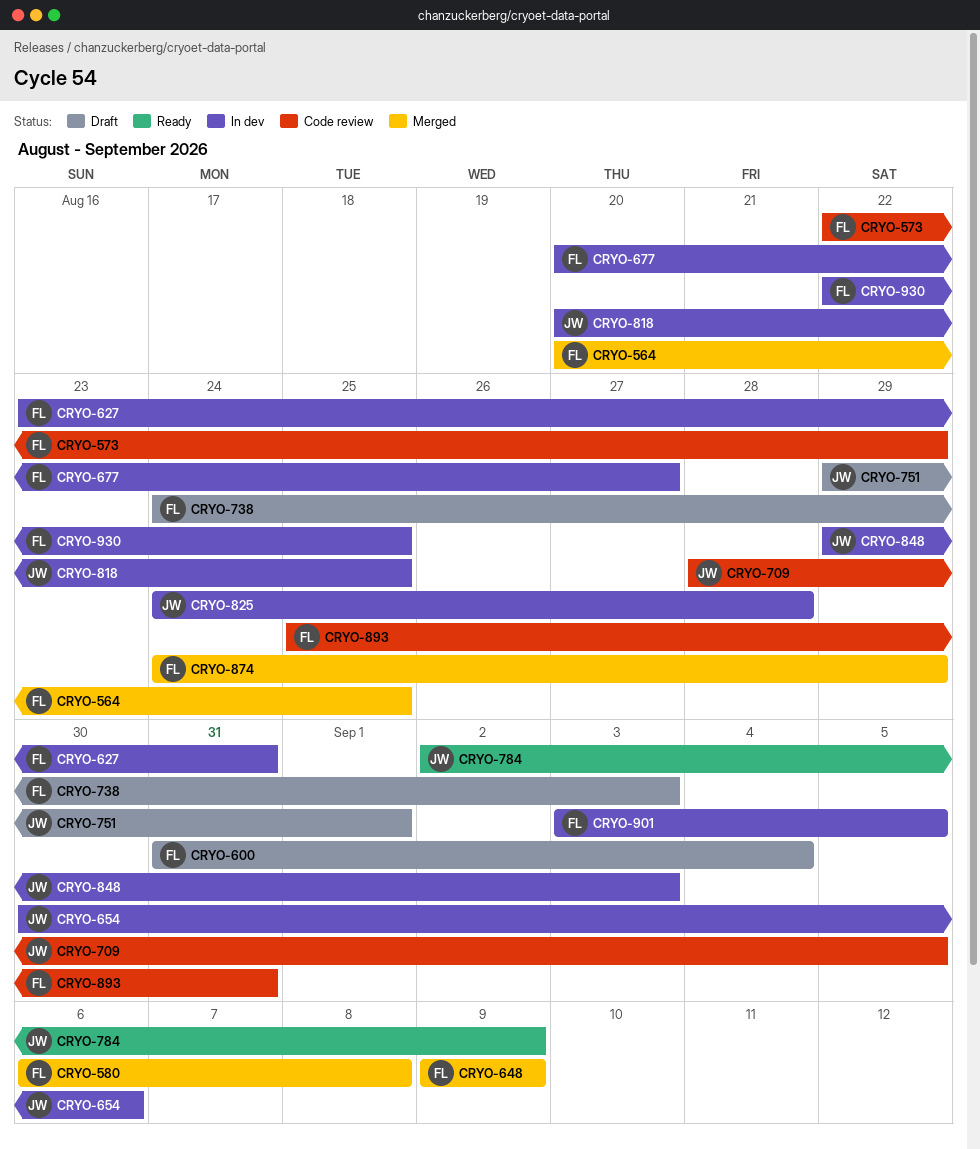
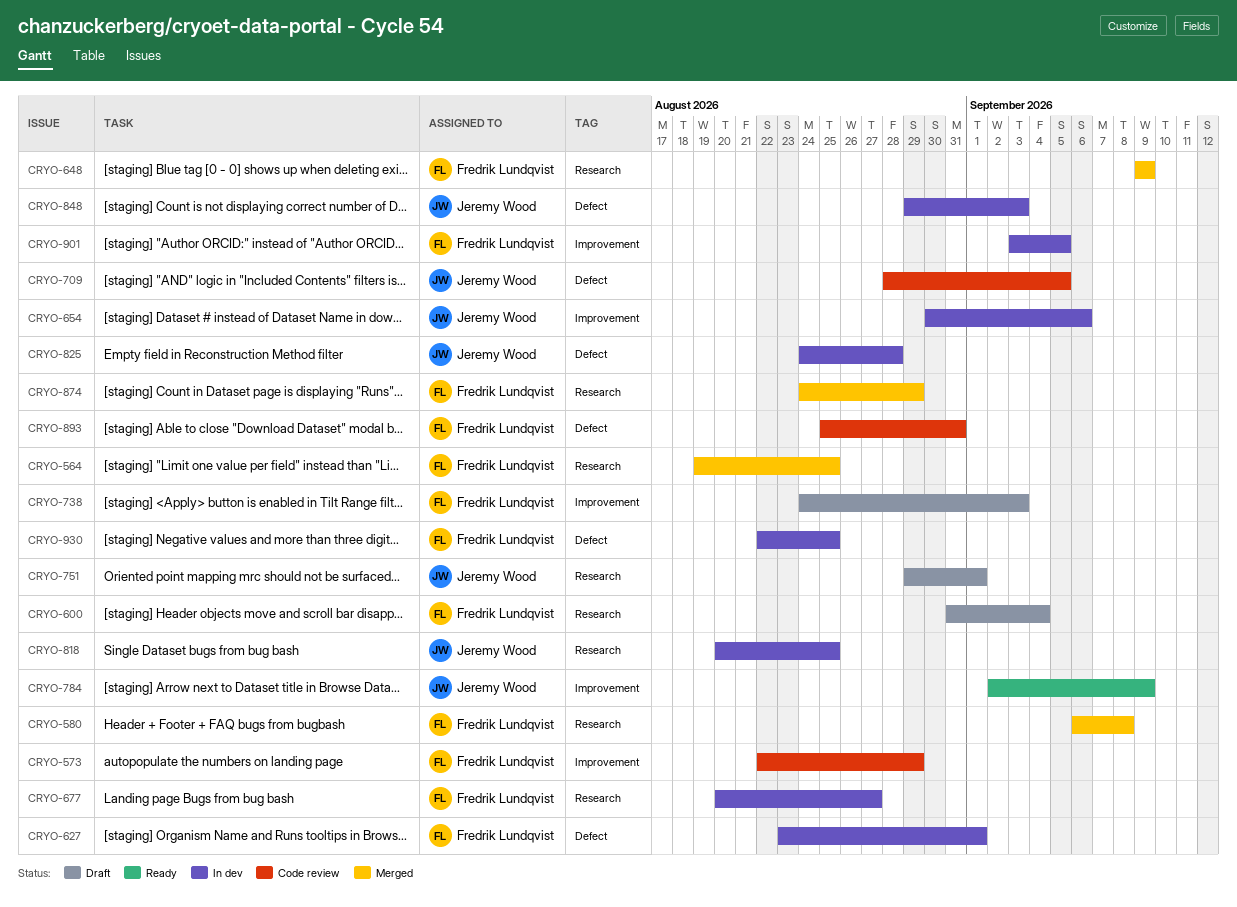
CRYO-564, start: Aug 20 -> Aug 19
CRYO-627, due: Aug 31 -> Sep 1

